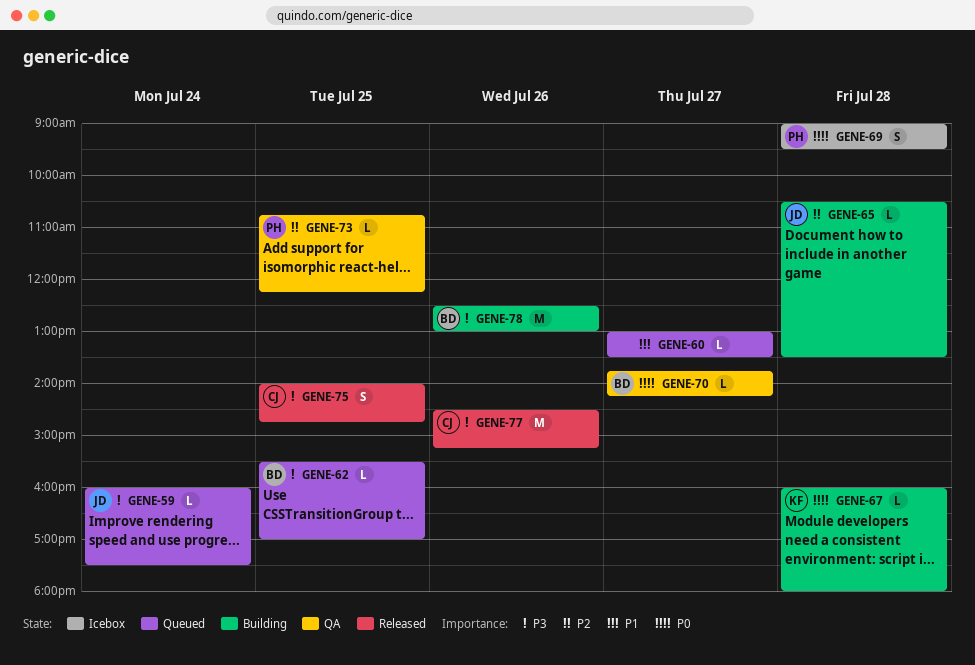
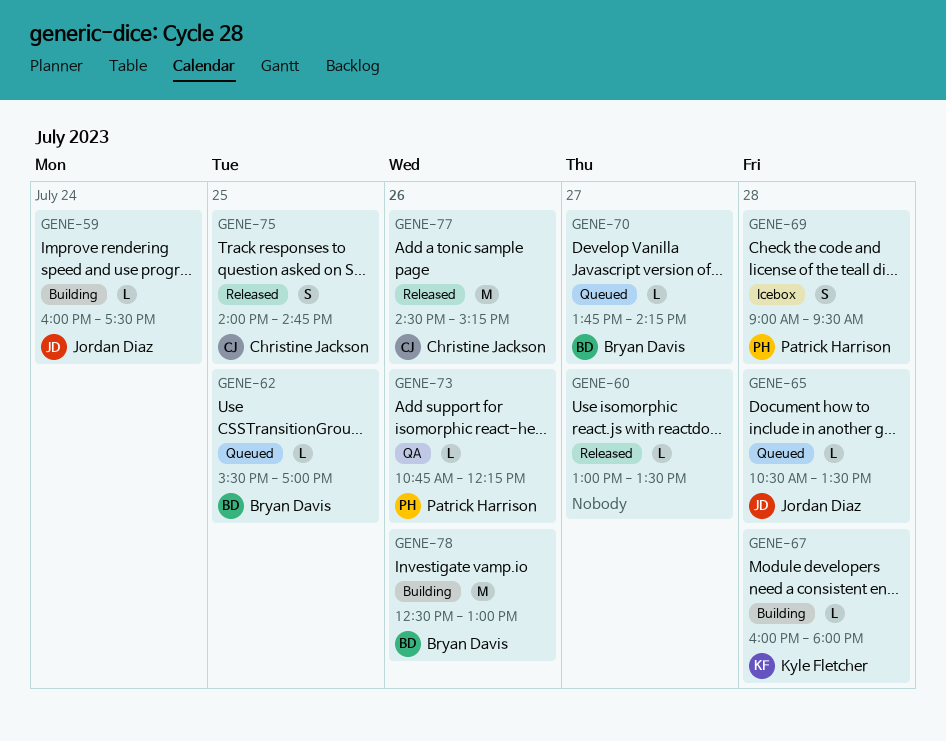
GENE-59, status: Queued -> Building
GENE-60, status: Queued -> Released
GENE-65, status: Building -> Queued
GENE-70, status: QA -> Queued
GENE-73, day: Jul 25 -> Jul 26

